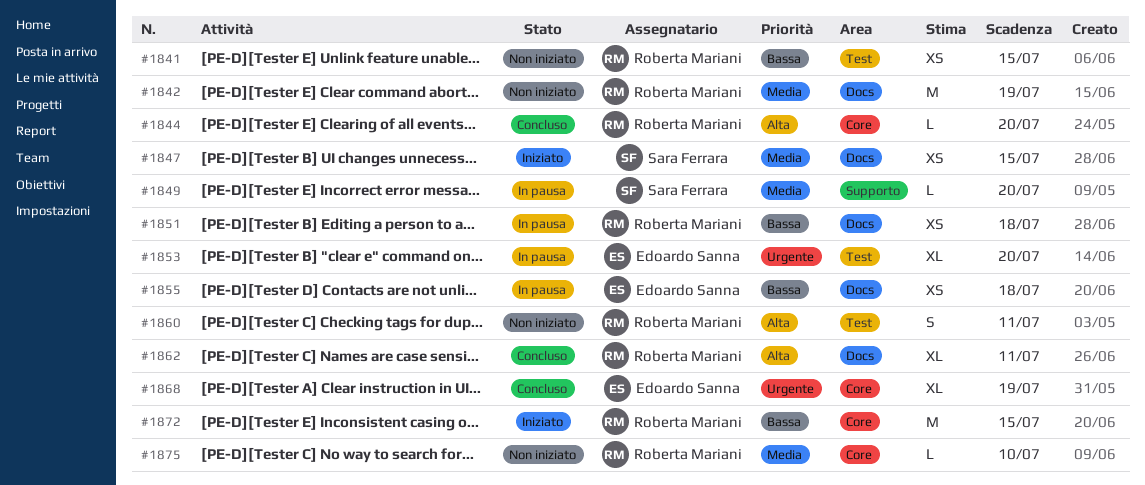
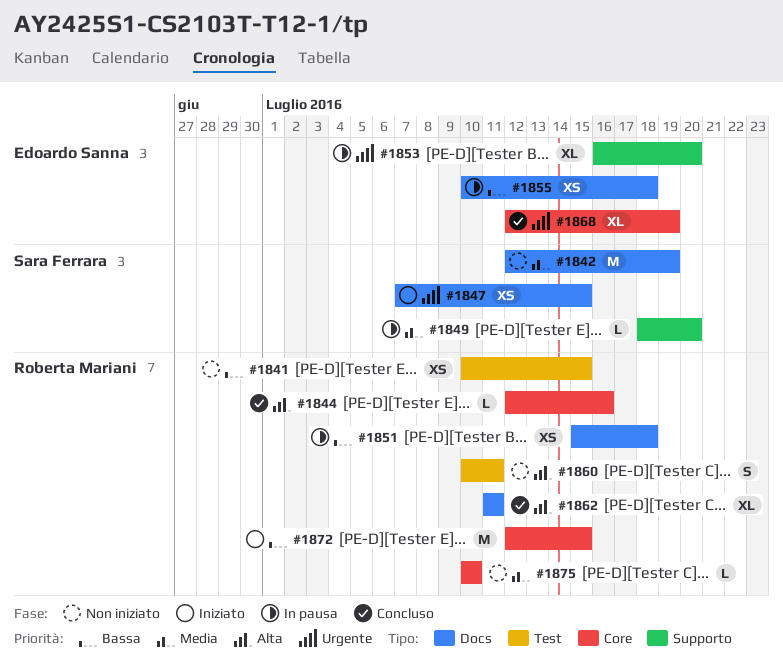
#1842, owner: Roberta Mariani -> Sara Ferrara
#1844, due: Jul 20 -> Jul 16
#1847, priority: Media -> Urgente
#1853, label: Test -> Supporto

